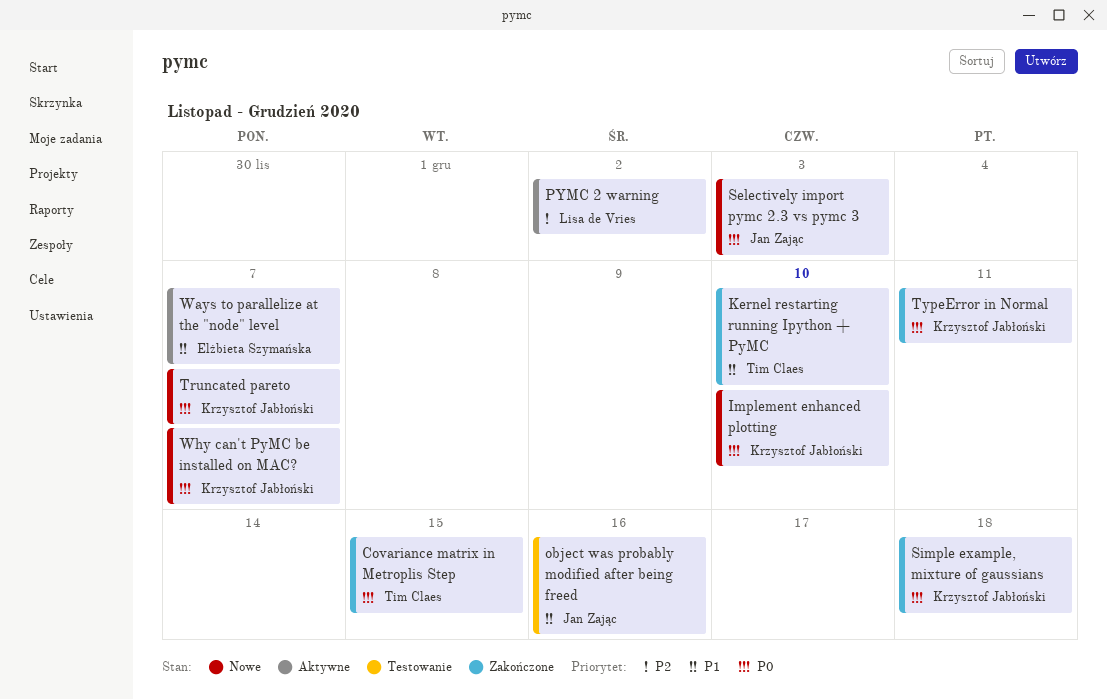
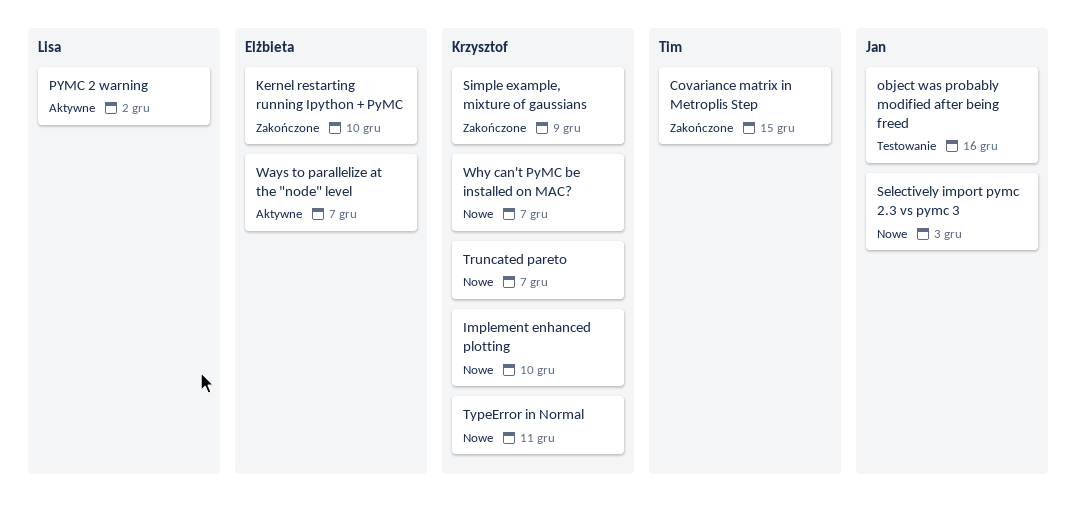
Kernel restarting running Ipython + PyMC, owner: Tim Claes -> Elżbieta Szymańska
Simple example, mixture of gaussians, due: Dec 18 -> Dec 9
TypeError in Normal, status: Zakończone -> Nowe

